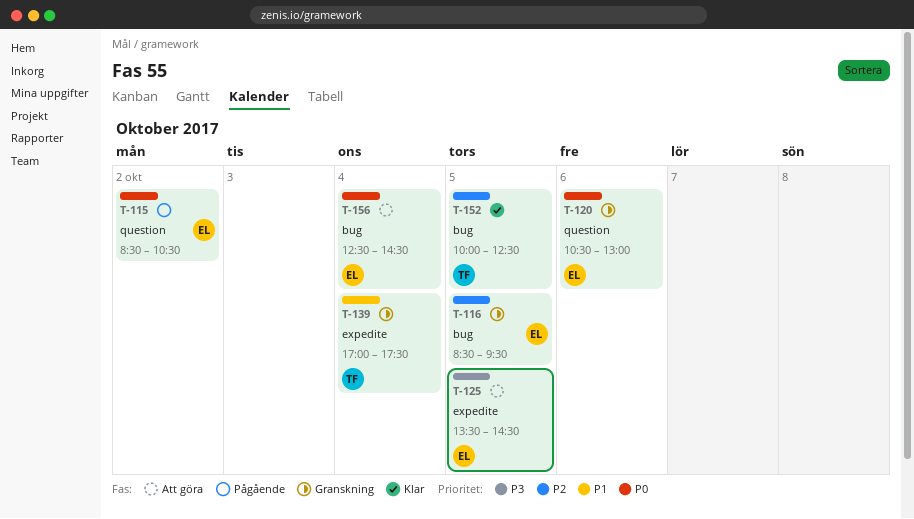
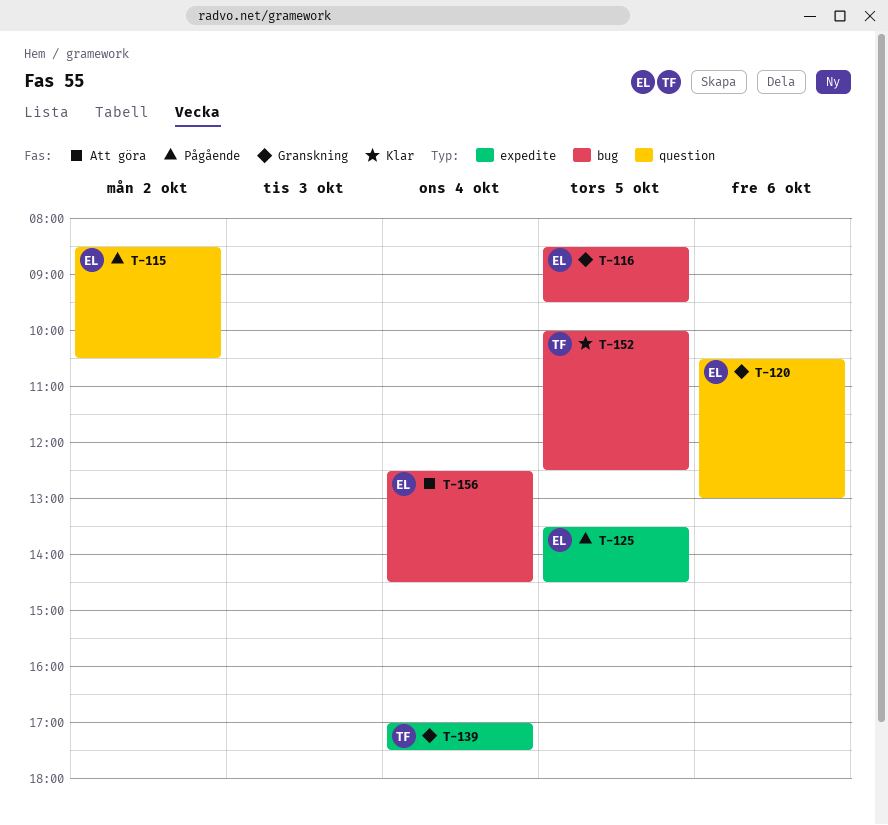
T-125, status: Att göra -> Pågående

